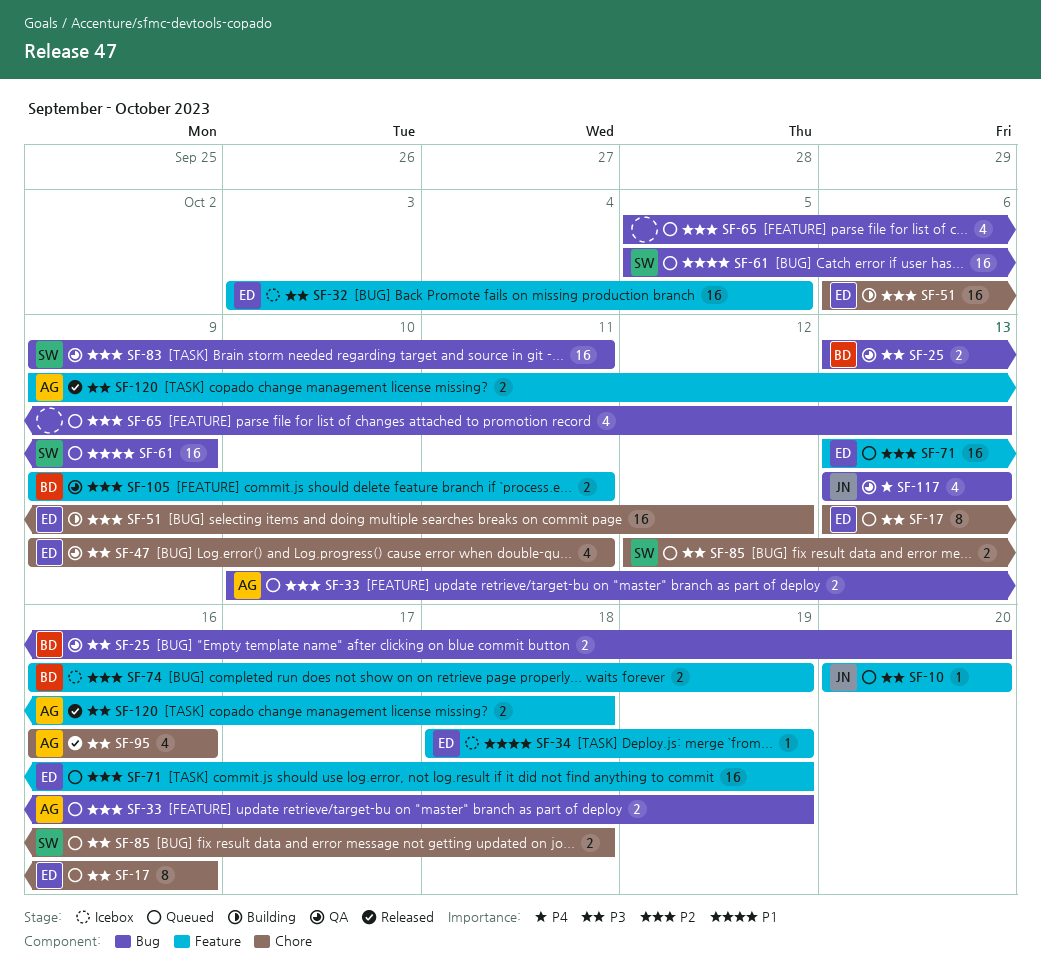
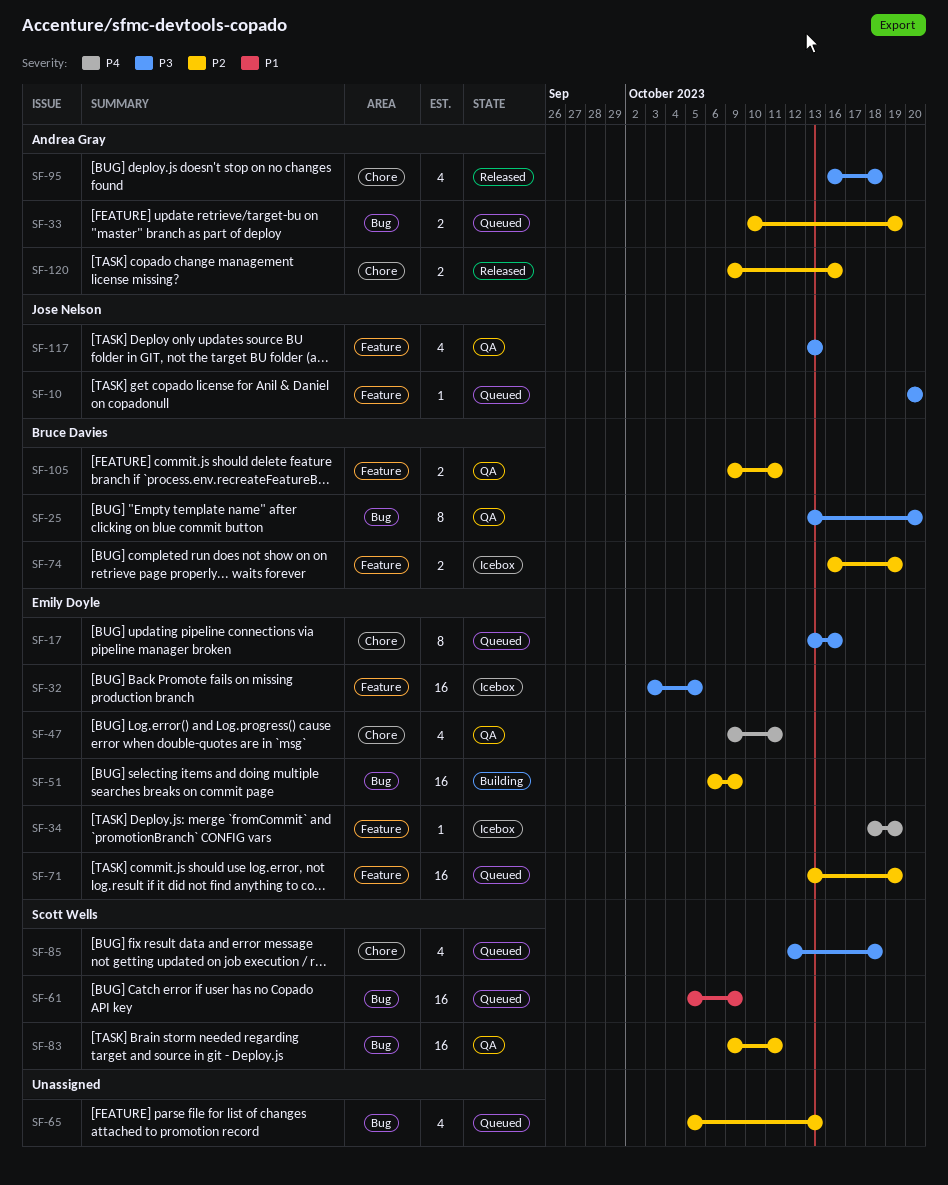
SF-25, estimate: 2 -> 8
SF-34, priority: P1 -> P4
SF-47, priority: P3 -> P4
SF-51, label: Chore -> Bug
SF-51, due: Oct 12 -> Oct 9
SF-85, estimate: 2 -> 4
SF-95, due: Oct 16 -> Oct 18
SF-117, priority: P4 -> P3
SF-117, label: Bug -> Feature
SF-120, priority: P3 -> P2
SF-120, label: Feature -> Chore
SF-120, due: Oct 18 -> Oct 16

